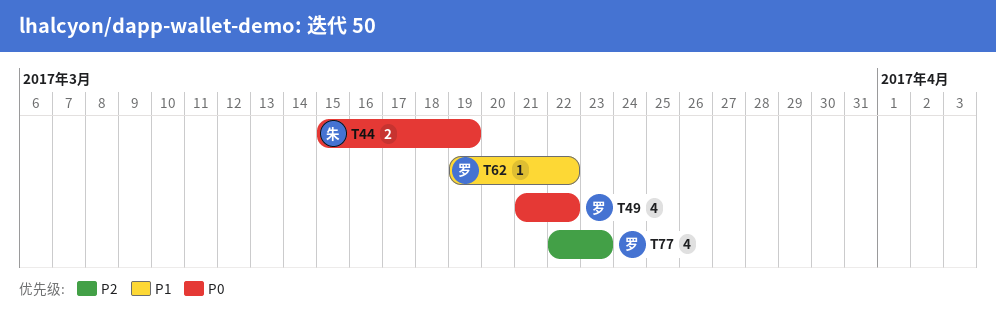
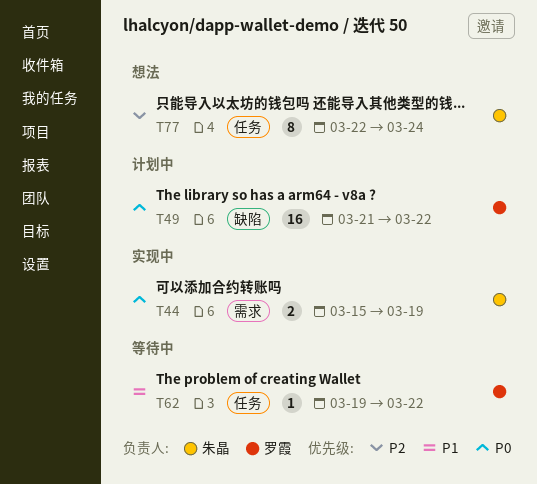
T49, estimate: 4 -> 16
T77, owner: 罗霞 -> 朱晶
T77, estimate: 4 -> 8
T77, due: Mar 23 -> Mar 24

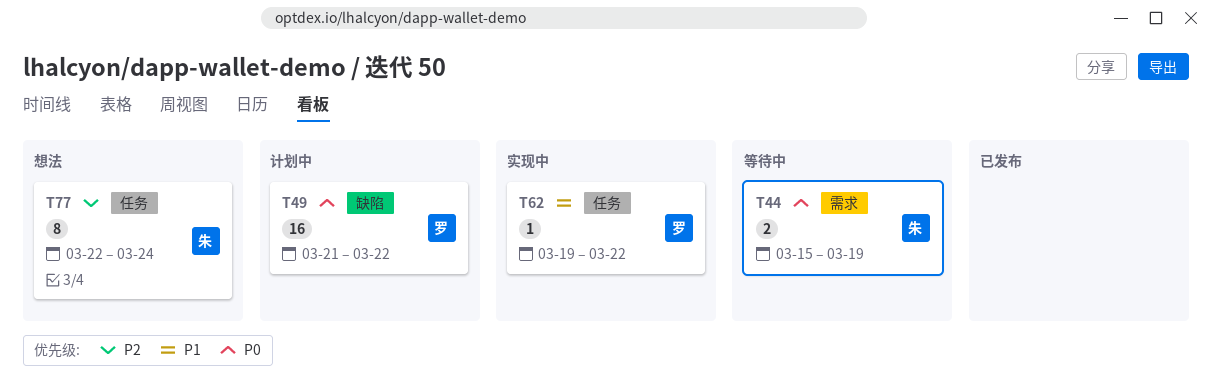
T44, status: 实现中 -> 等待中
T62, status: 等待中 -> 实现中

